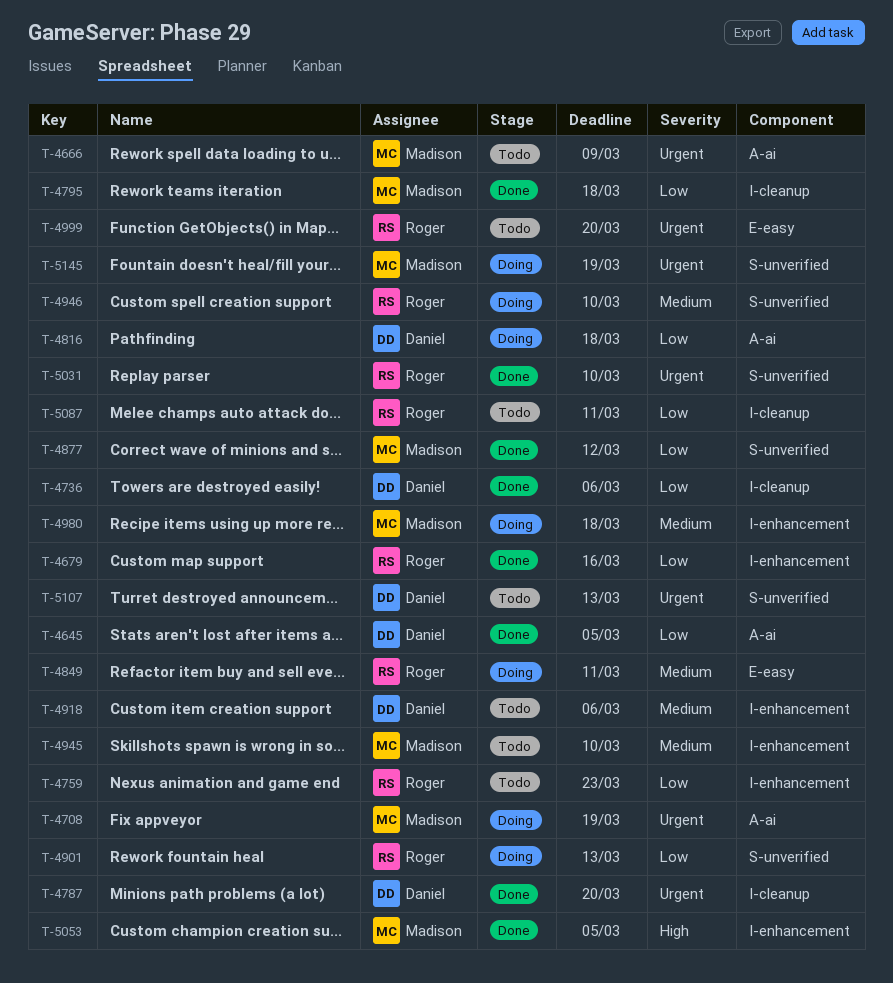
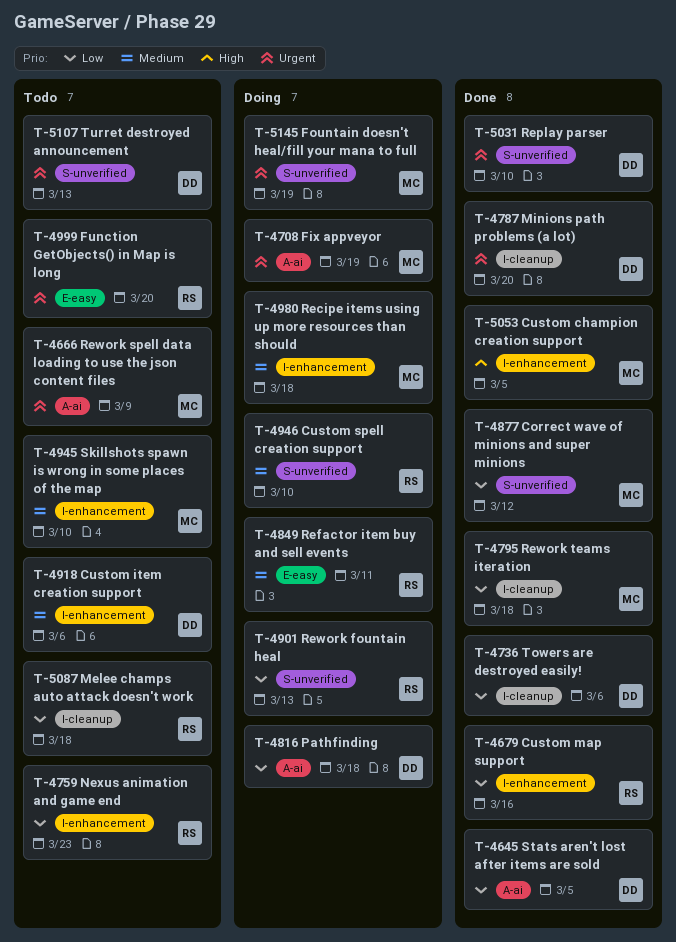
T-5031, owner: Roger -> Daniel
T-5087, due: Mar 11 -> Mar 18

